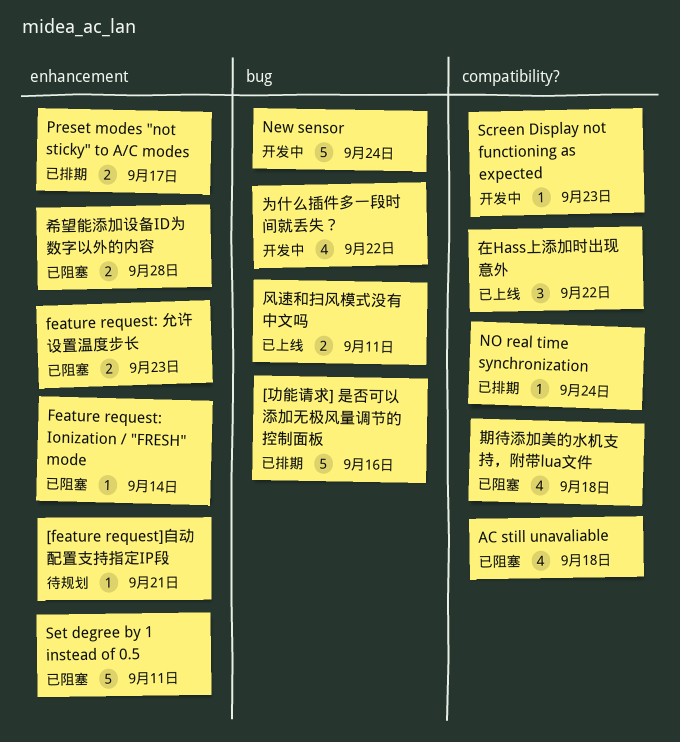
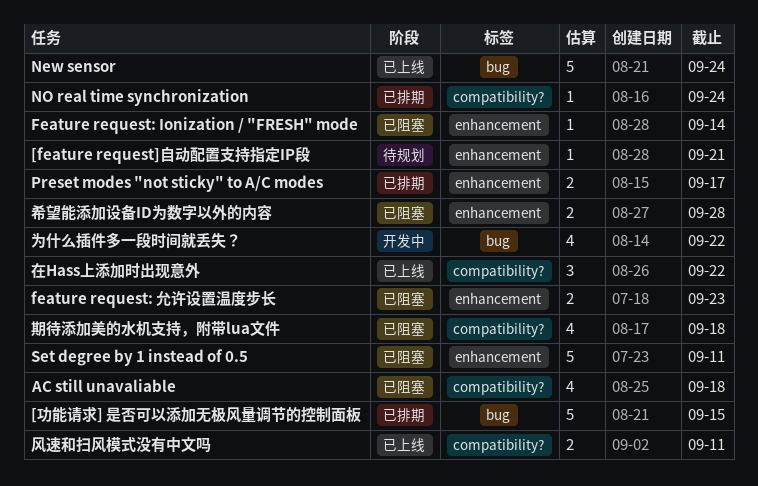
[功能请求] 是否可以添加无极风量调节的控制面板, due: Sep 16 -> Sep 15
New sensor, status: 开发中 -> 已上线
Screen Display not functioning as expected: present -> none
风速和扫风模式没有中文吗, label: bug -> compatibility?

